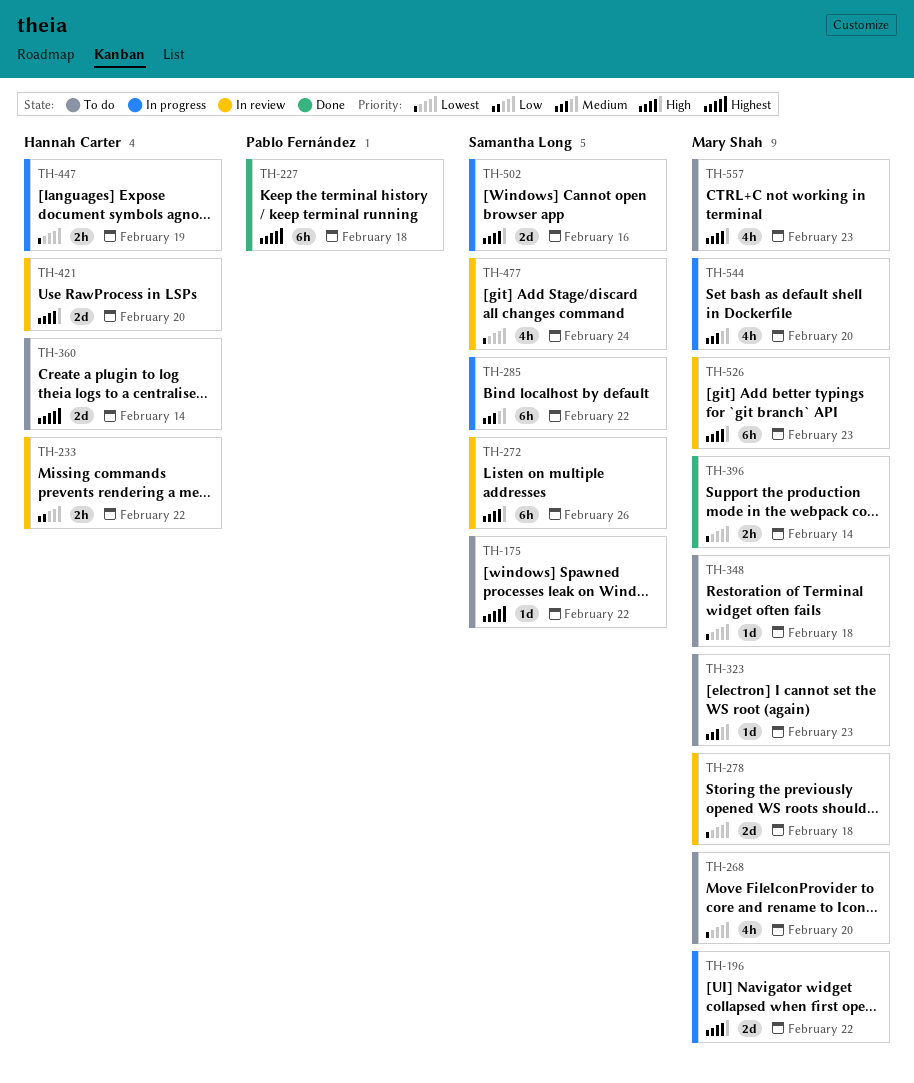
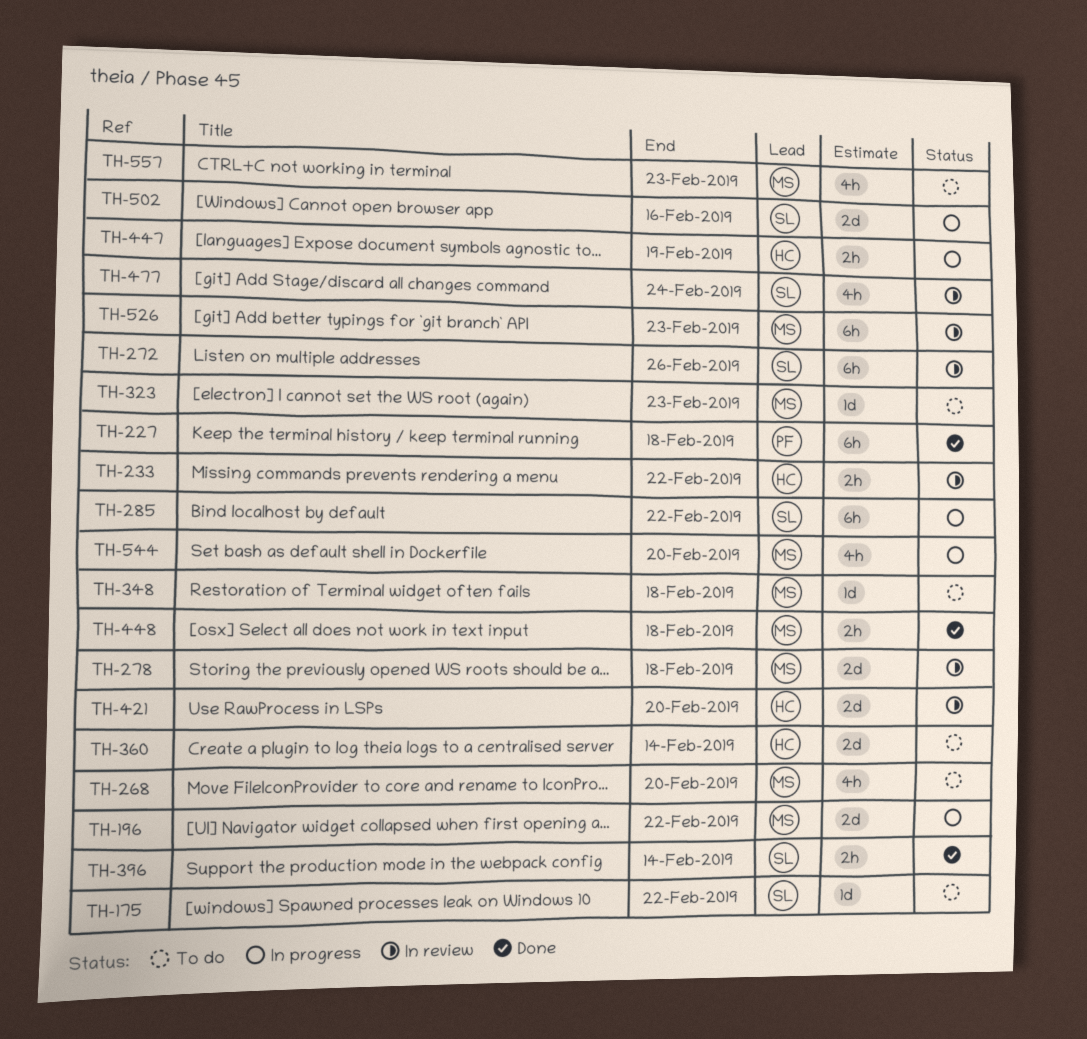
TH-396, owner: Mary Shah -> Samantha Long
TH-448: none -> present

